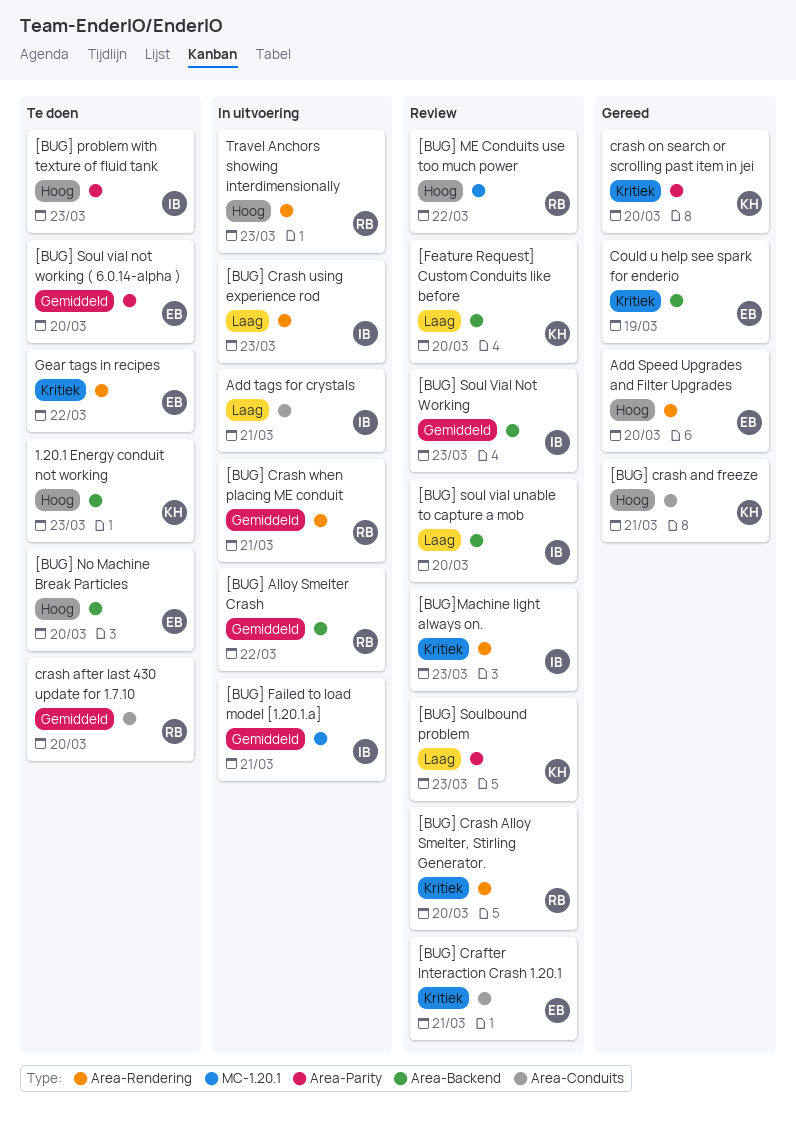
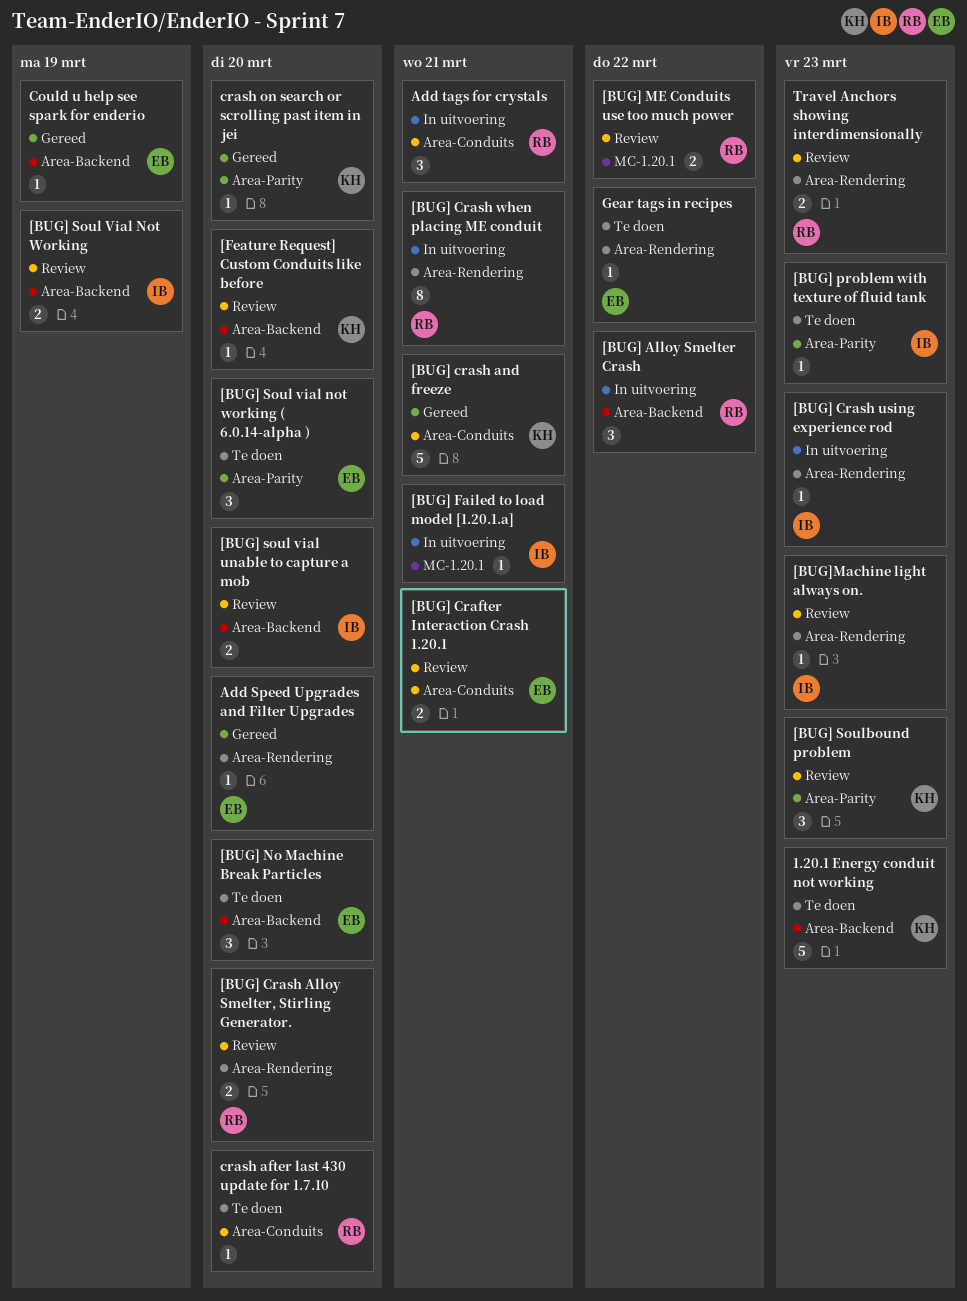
[BUG] Soul Vial Not Working, due: Mar 23 -> Mar 19
Add tags for crystals, owner: IB -> RB
Travel Anchors showing interdimensionally, status: In uitvoering -> Review

